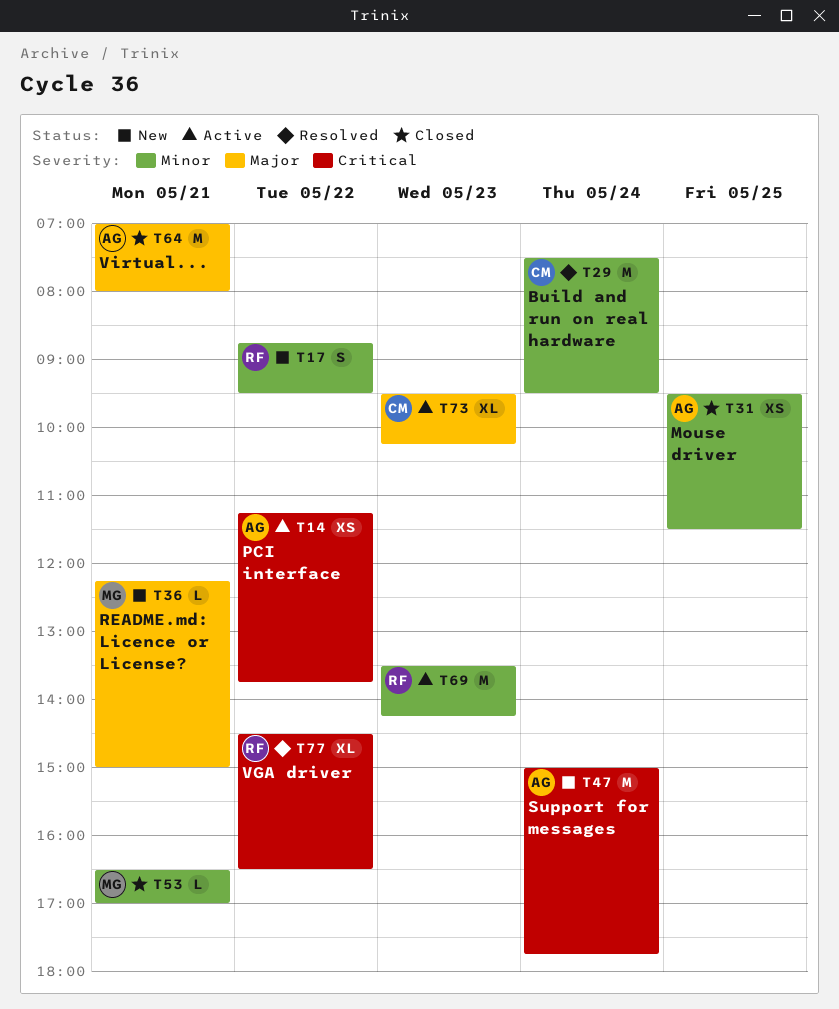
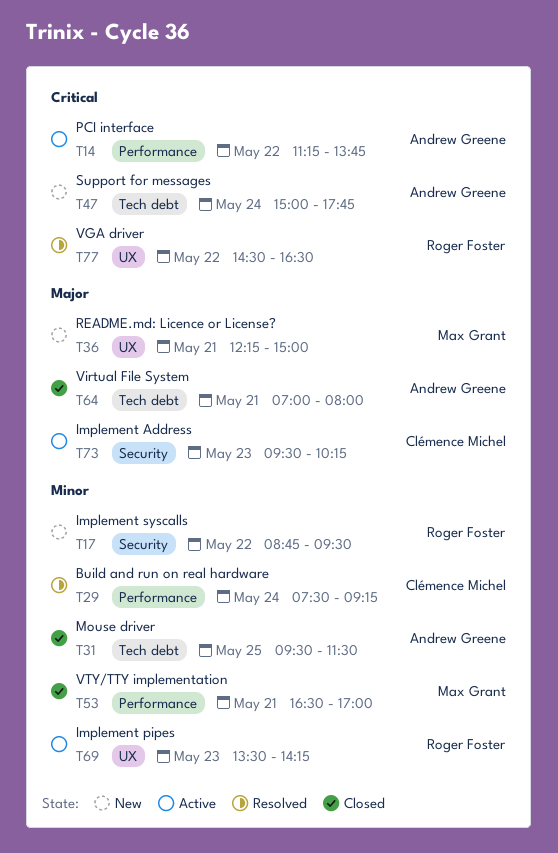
T29, ends: 09:30 -> 09:15

